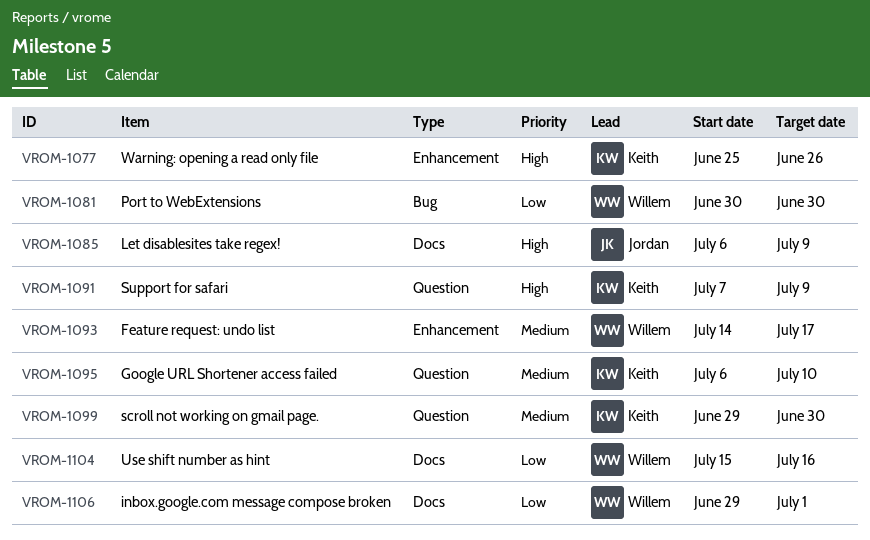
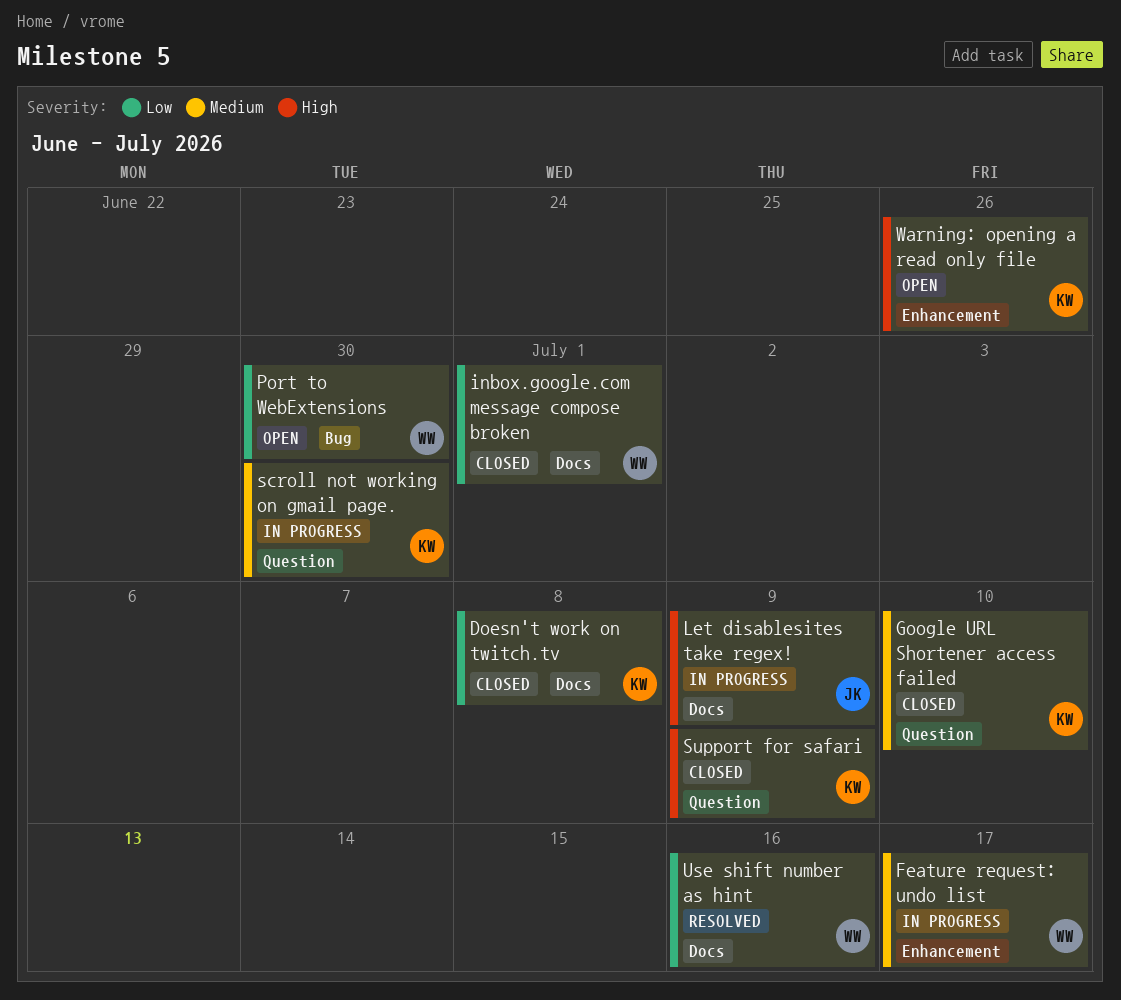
Doesn't work on twitch.tv: none -> present

